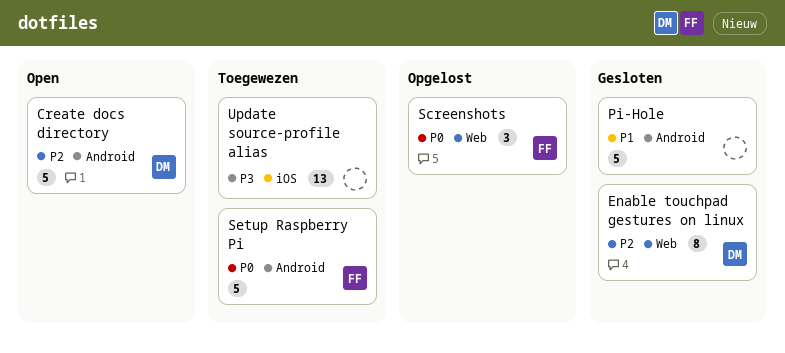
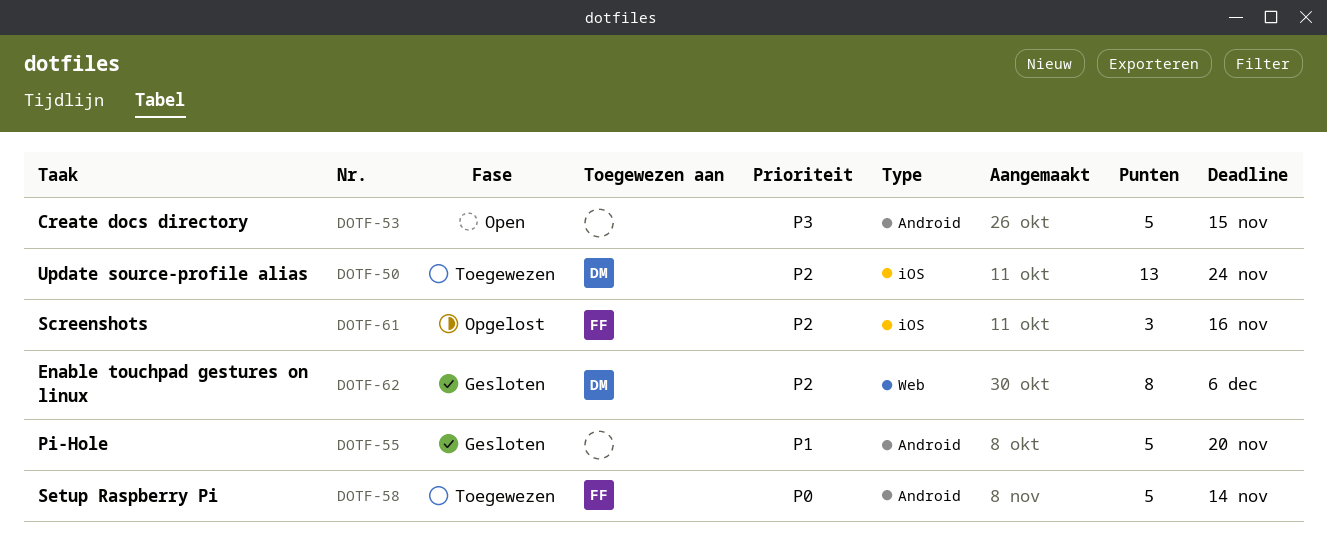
Create docs directory, owner: DM -> none
Create docs directory, priority: P2 -> P3
Screenshots, priority: P0 -> P2
Screenshots, label: Web -> iOS
Update source-profile alias, owner: none -> DM
Update source-profile alias, priority: P3 -> P2

